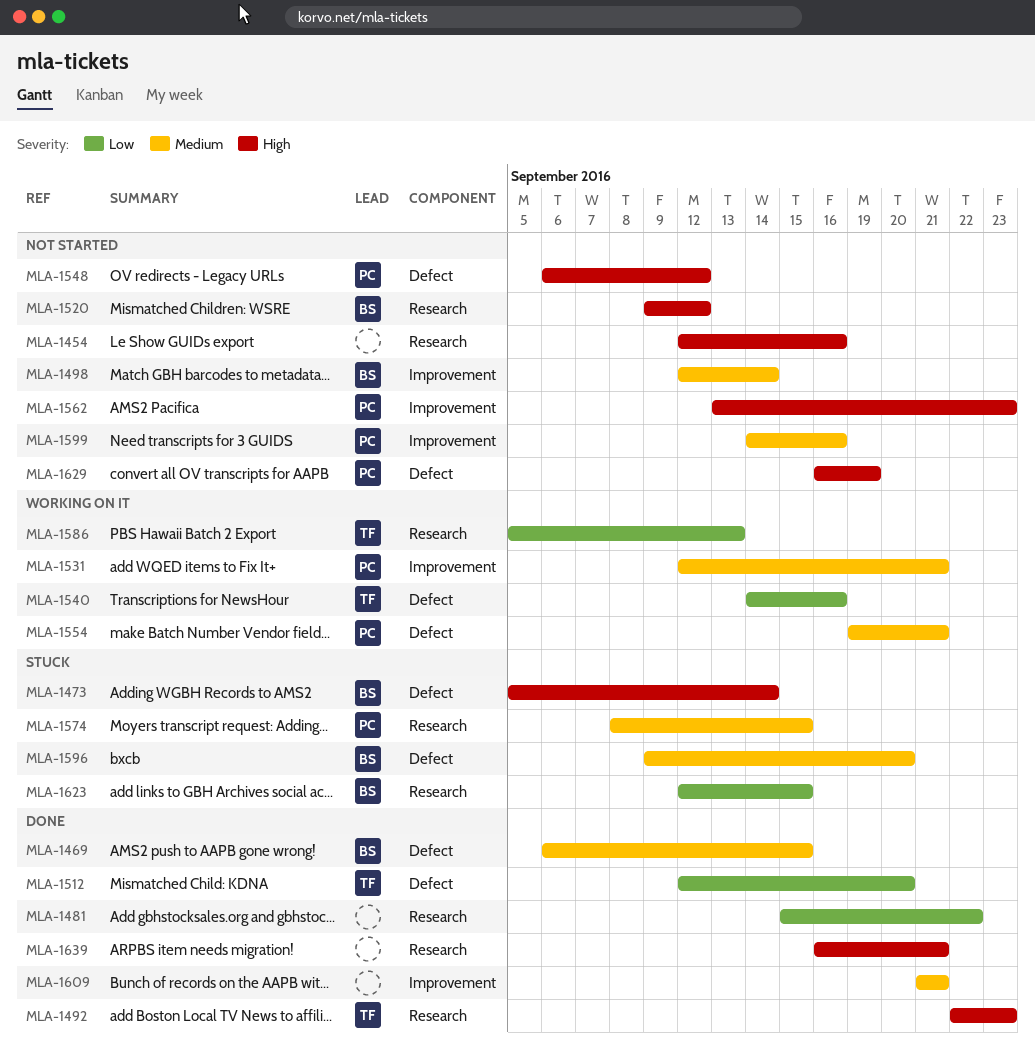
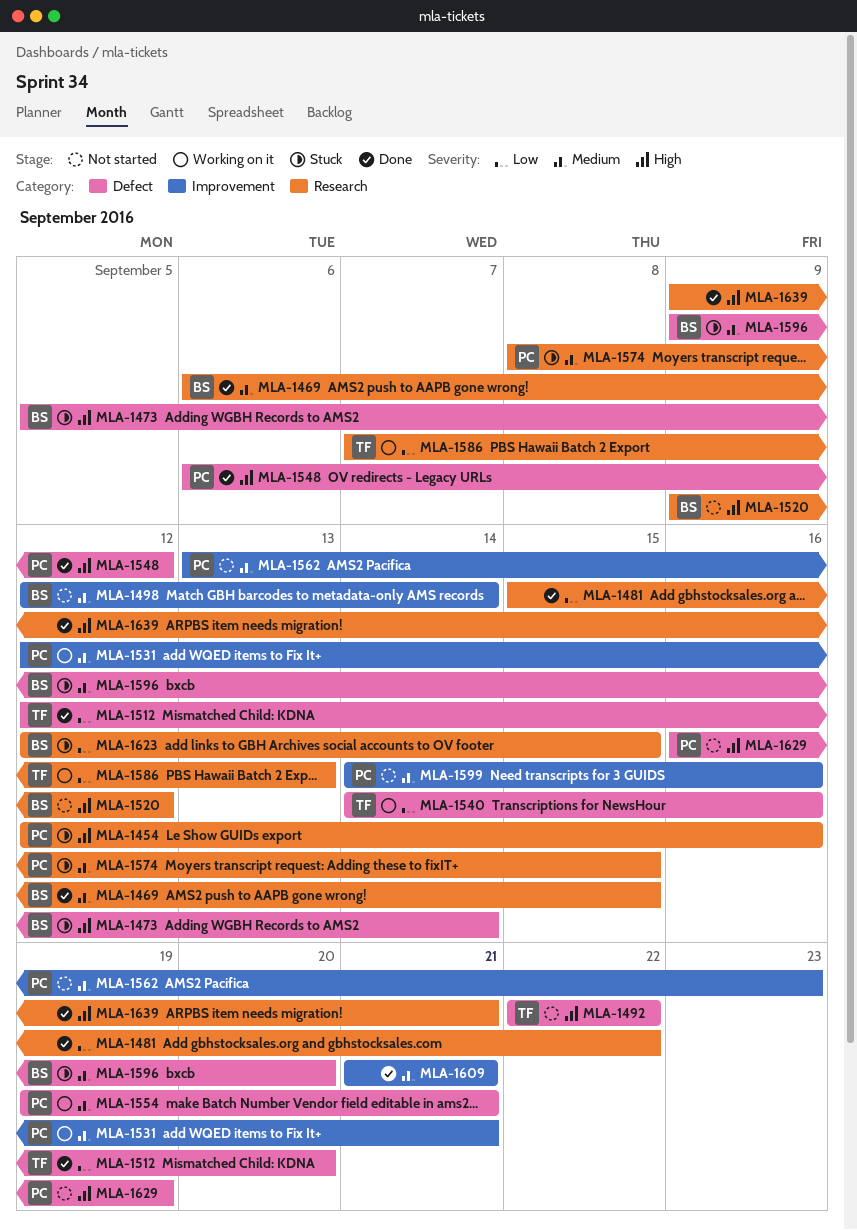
MLA-1454, status: Not started -> Stuck
MLA-1454, owner: none -> PC
MLA-1469, label: Defect -> Research
MLA-1492, status: Done -> Not started
MLA-1492, label: Research -> Defect
MLA-1492, due: Sep 23 -> Sep 22
MLA-1548, status: Not started -> Done
MLA-1562, priority: High -> Medium
MLA-1586, start: Sep 5 -> Sep 7
MLA-1639, start: Sep 16 -> Sep 9

